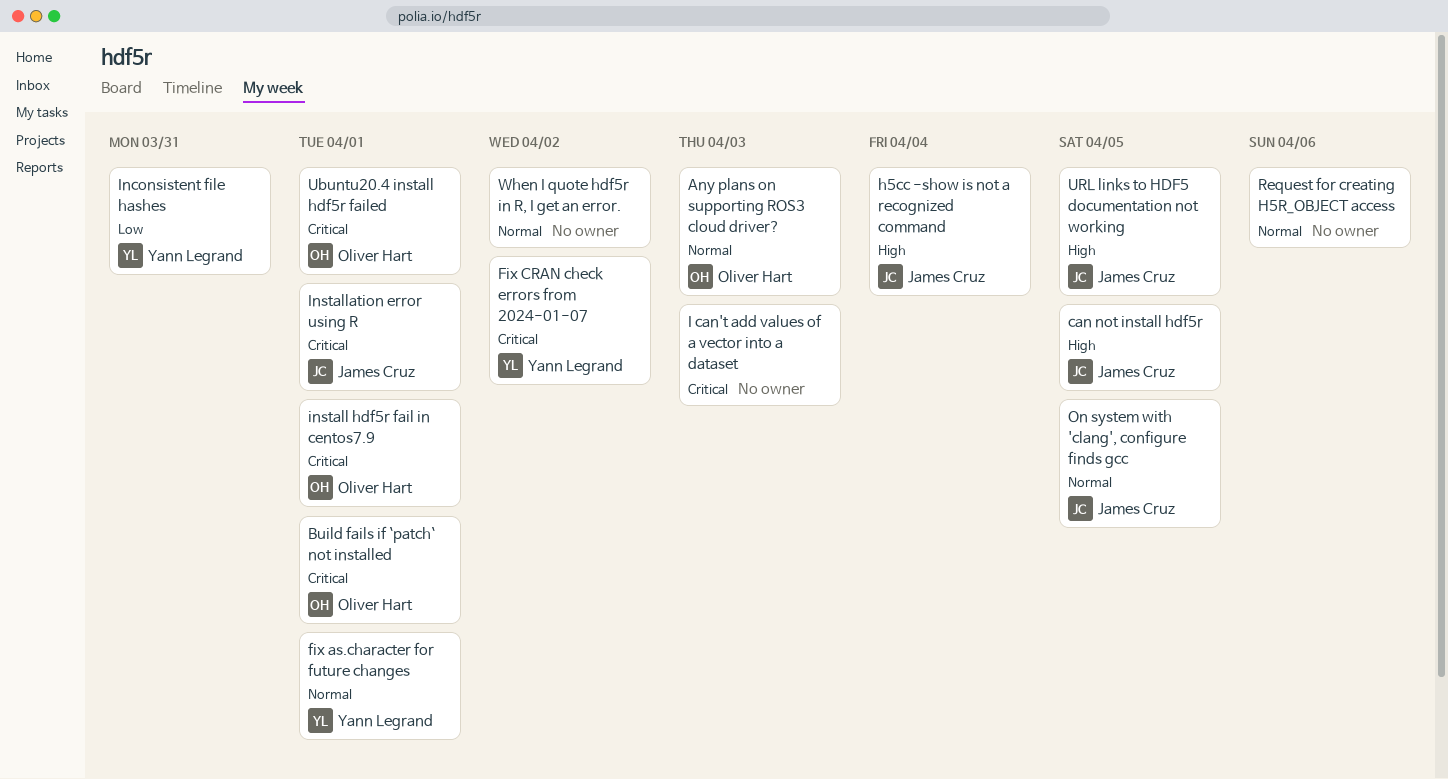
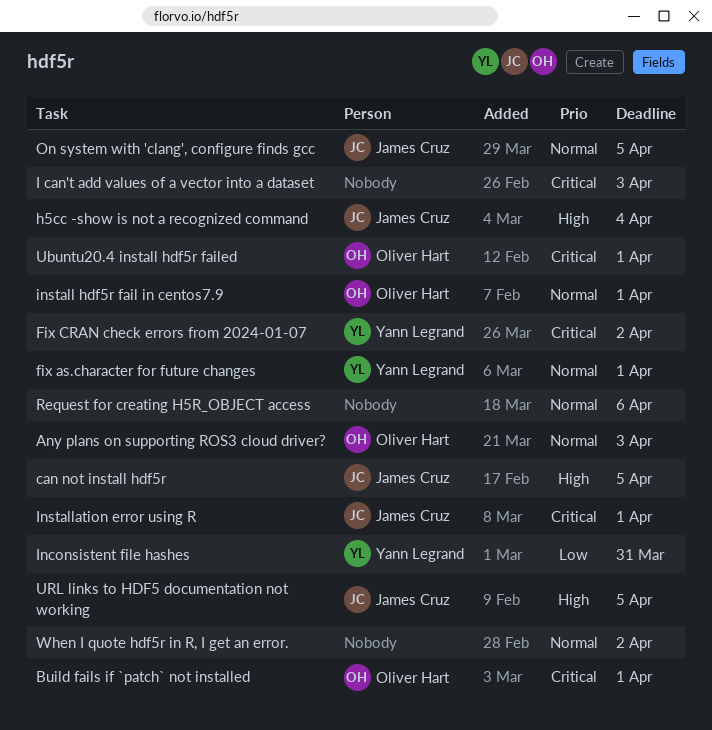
install hdf5r fail in centos7.9, priority: Critical -> Normal

